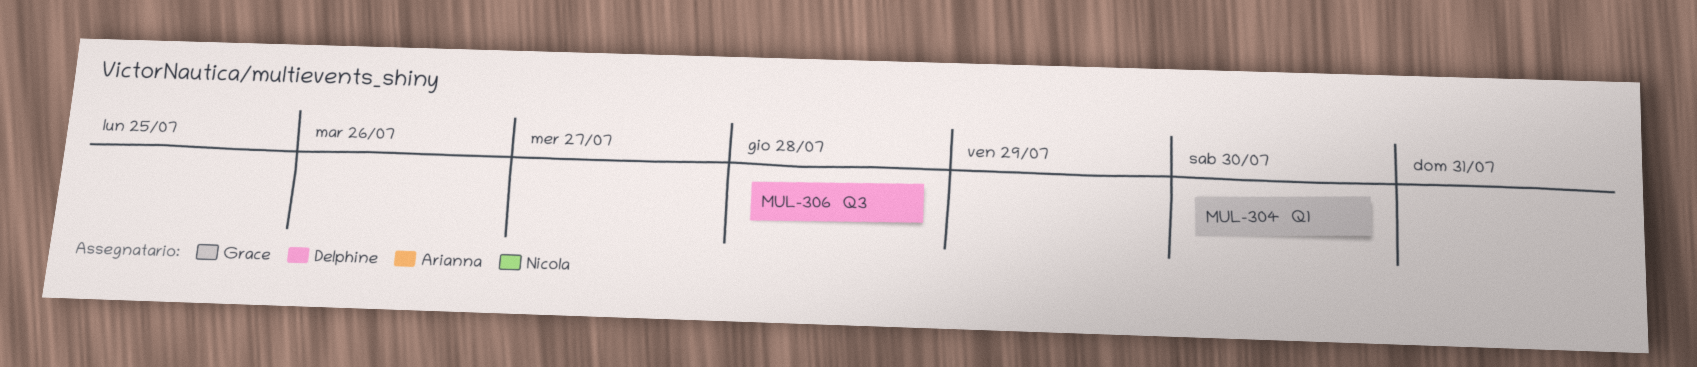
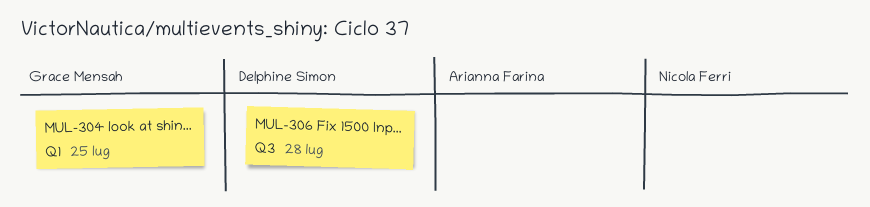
MUL-304, due: Jul 30 -> Jul 25

